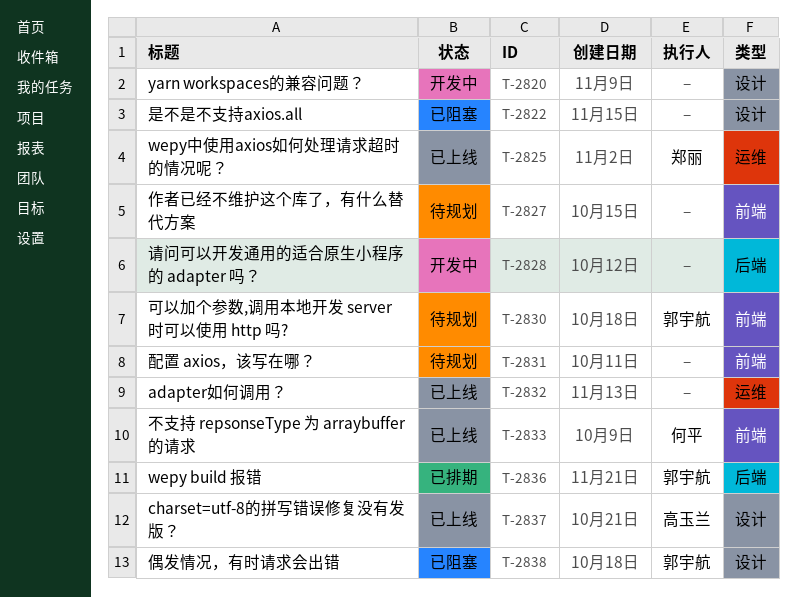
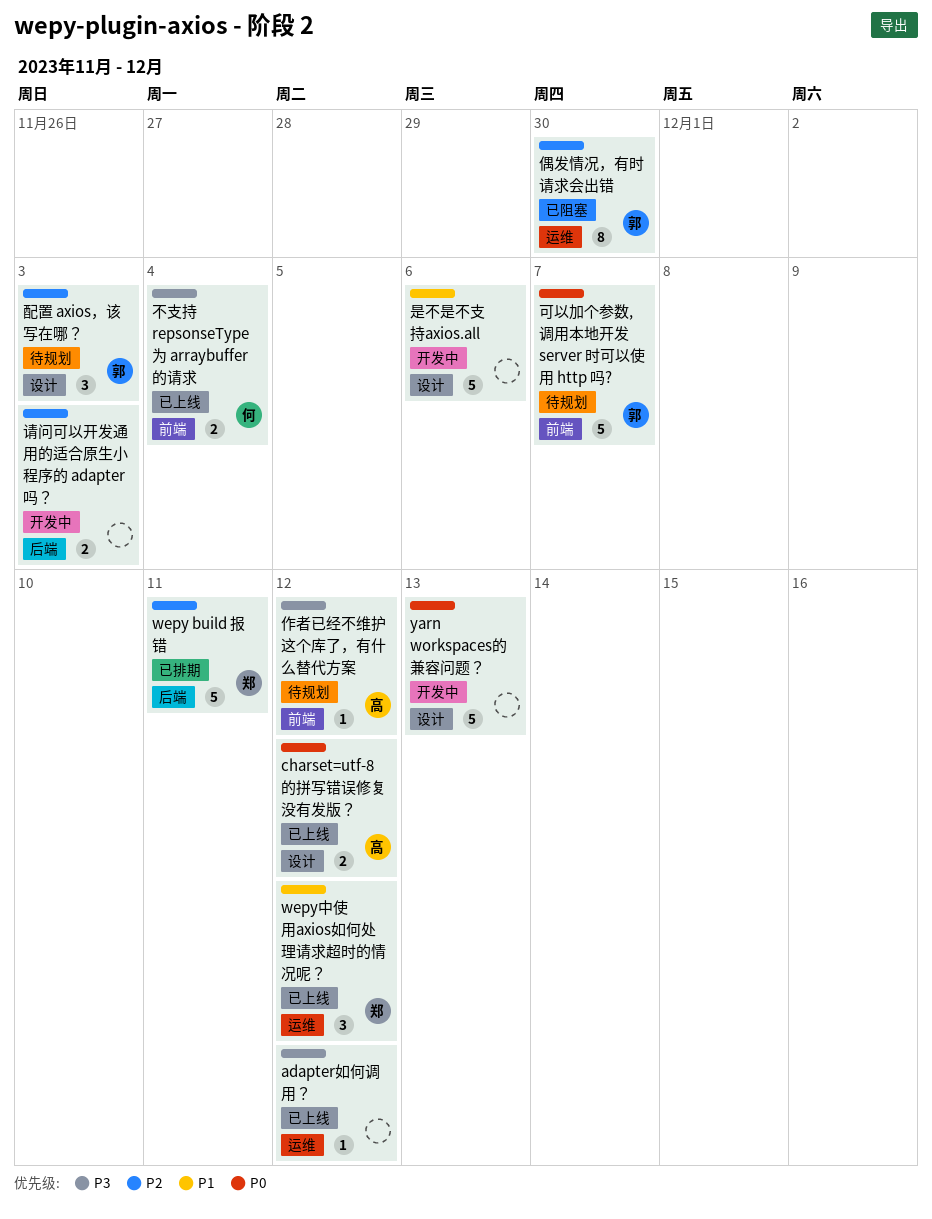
wepy build 报错, owner: 郭宇航 -> 郑丽
作者已经不维护这个库了，有什么替代方案, owner: none -> 高玉兰
偶发情况，有时请求会出错, label: 设计 -> 运维
是不是不支持axios.all, status: 已阻塞 -> 开发中
配置 axios，该写在哪？, owner: none -> 郭宇航
配置 axios，该写在哪？, label: 前端 -> 设计

